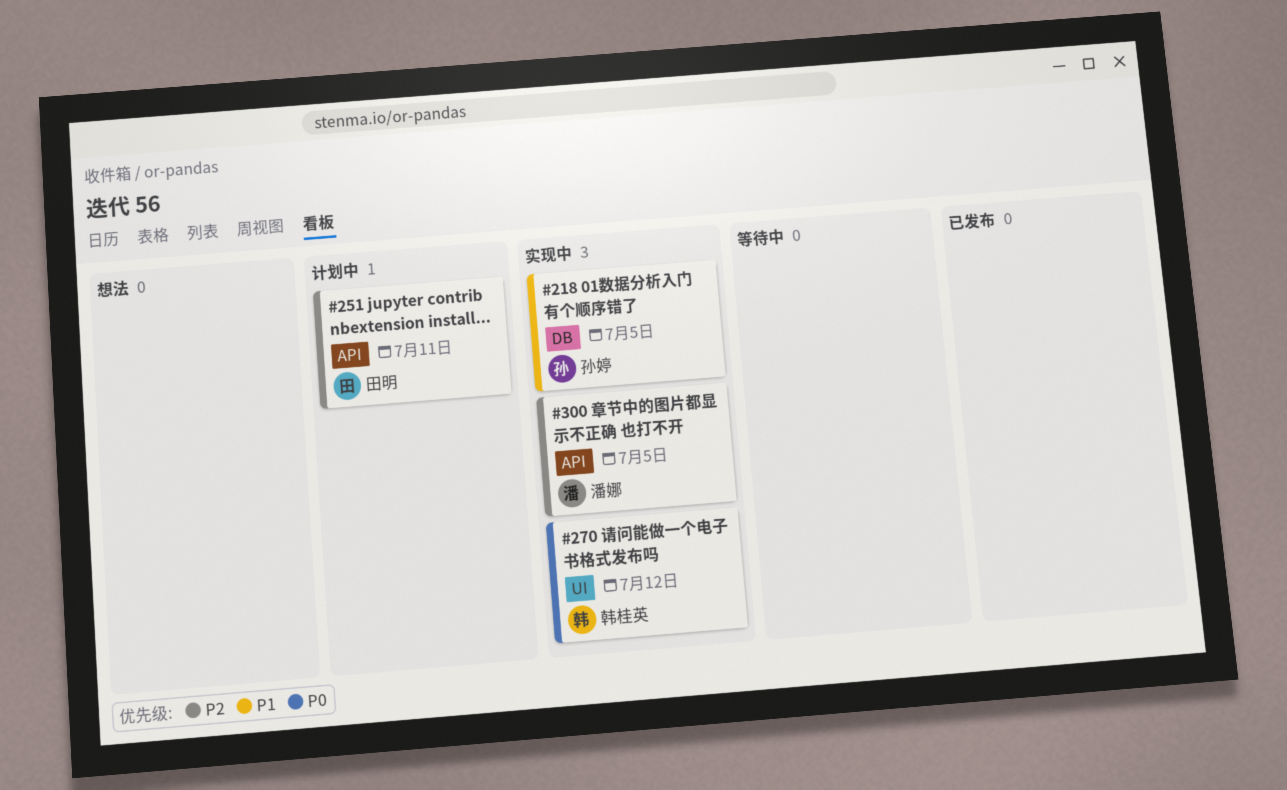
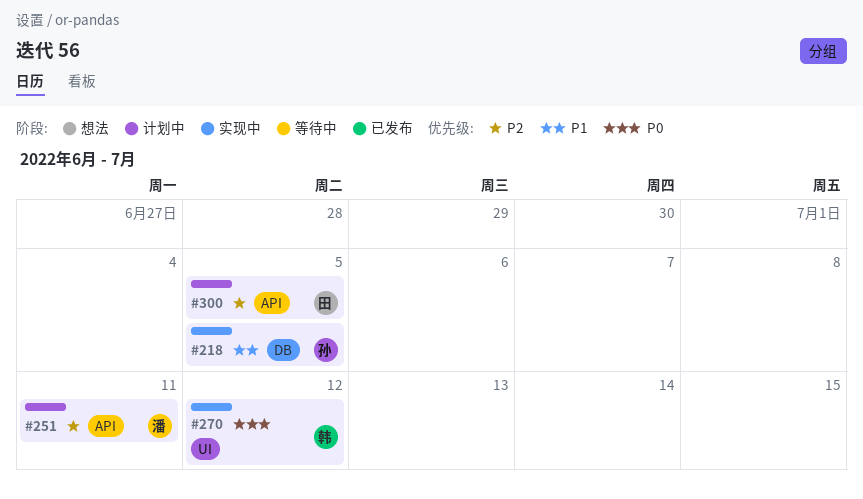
#251, owner: 田明 -> 潘娜
#300, status: 实现中 -> 计划中
#300, owner: 潘娜 -> 田明

